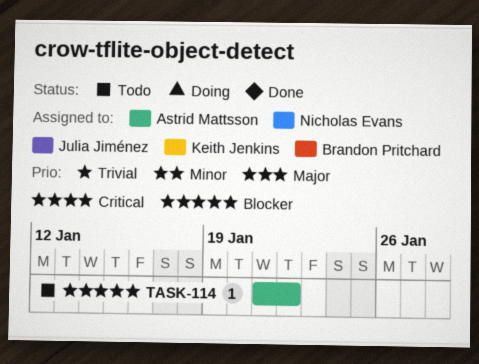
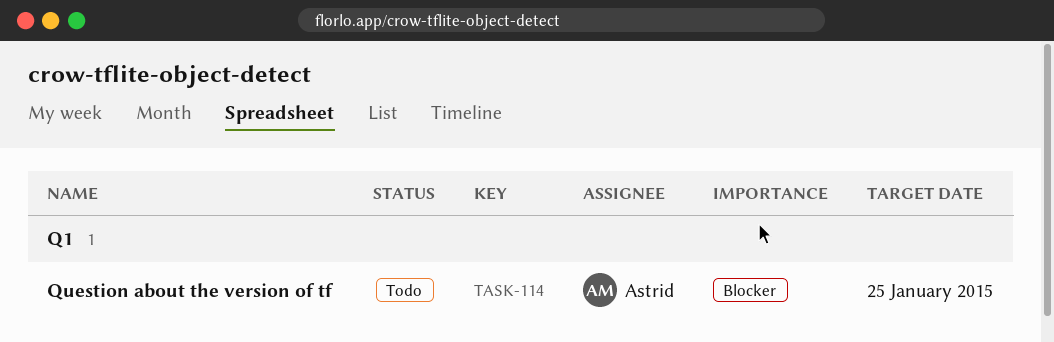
TASK-114, due: Jan 22 -> Jan 25

